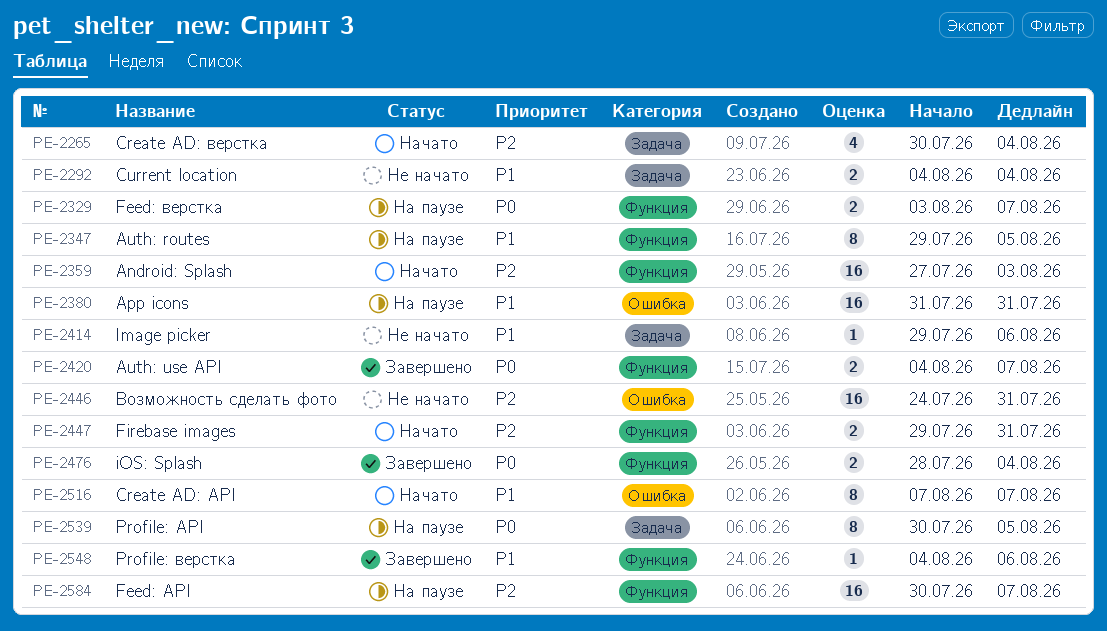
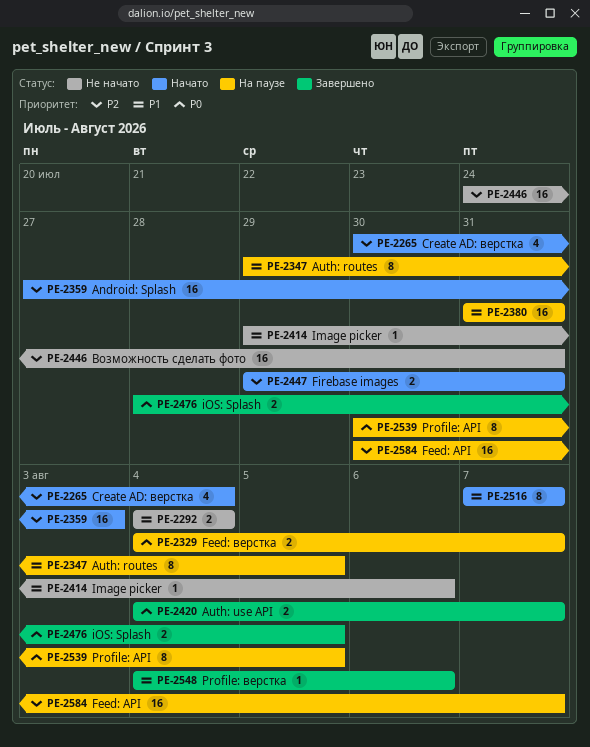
PE-2329, start: Aug 3 -> Aug 4
PE-2476, due: Aug 4 -> Aug 5

